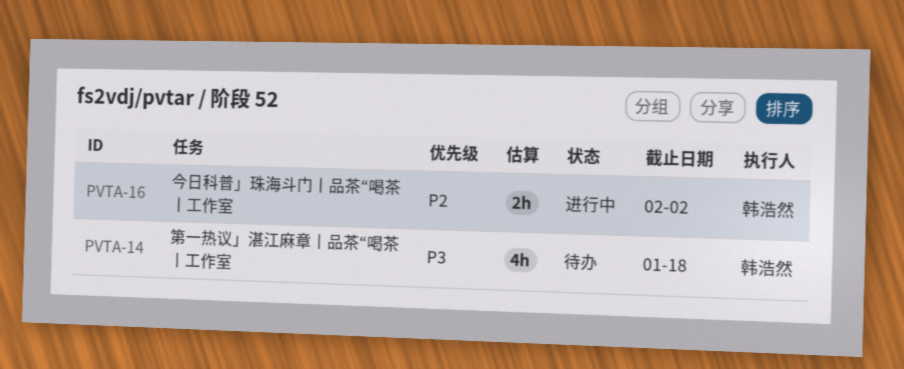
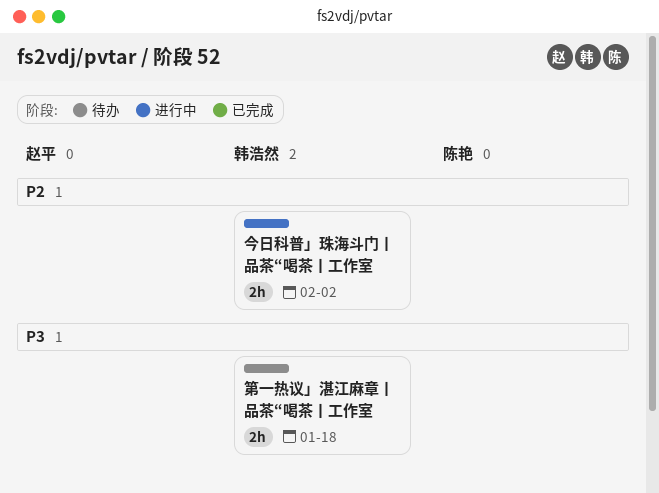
第一热议」湛江麻章丨品茶“喝茶丨工作室, estimate: 4h -> 2h

